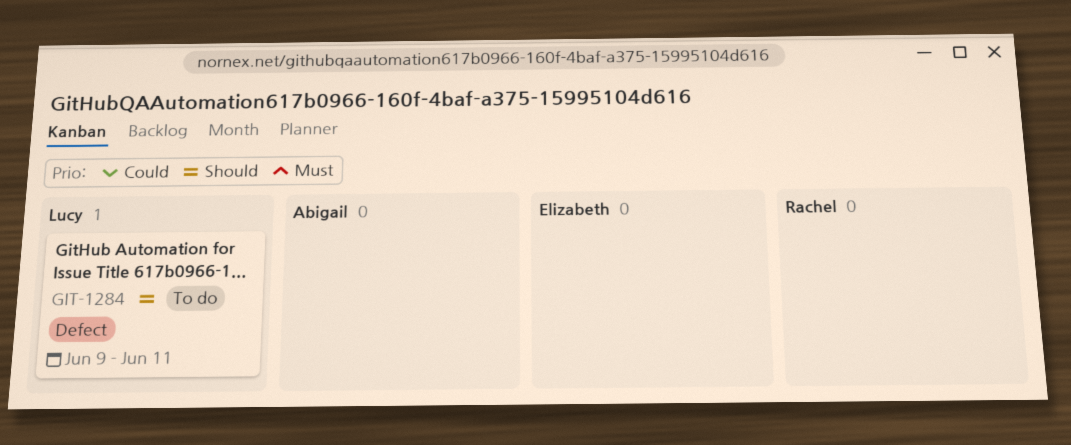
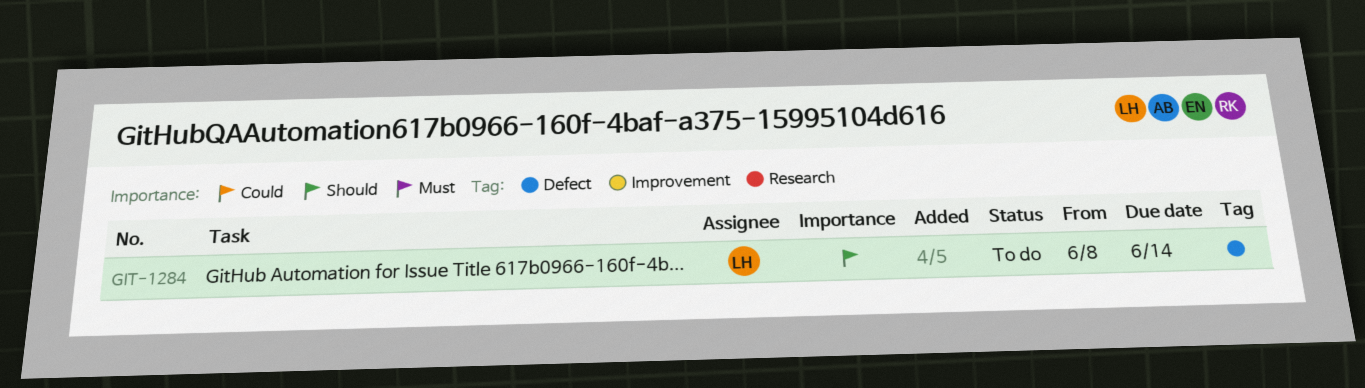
GIT-1284, start: Jun 9 -> Jun 8
GIT-1284, due: Jun 11 -> Jun 14

